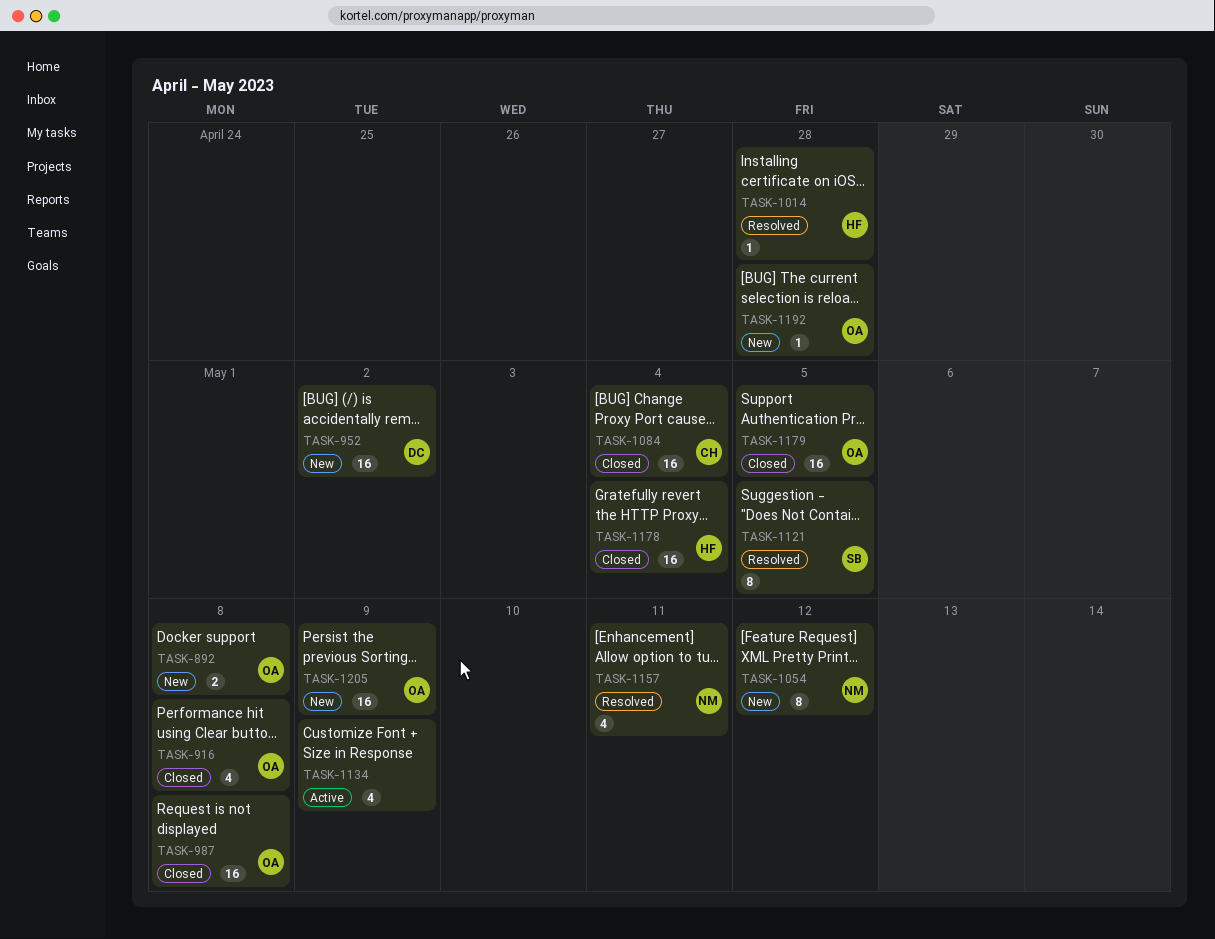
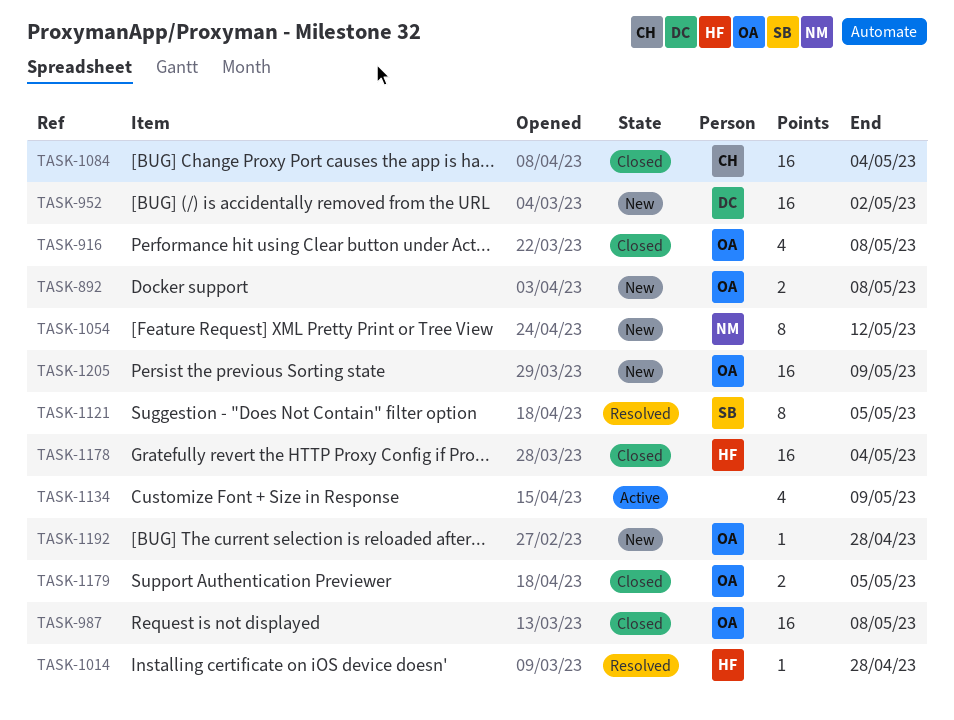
TASK-1157: present -> none
TASK-1179, estimate: 16 -> 2

